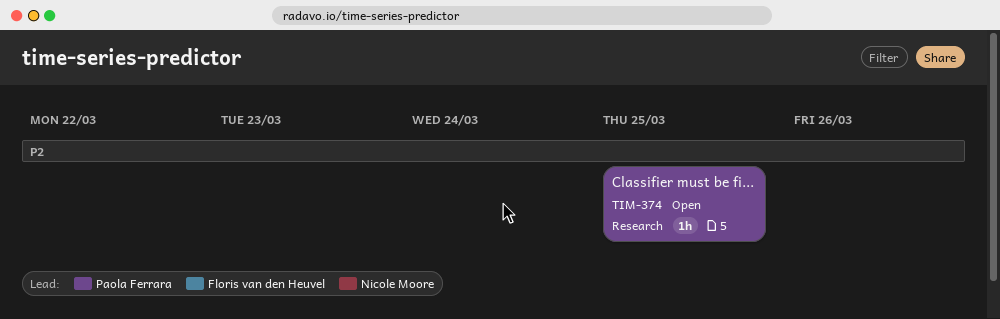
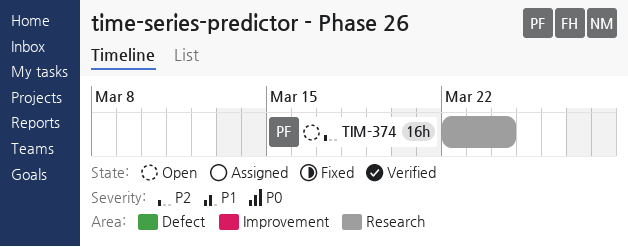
TIM-374, estimate: 1h -> 16h
TIM-374, due: Mar 25 -> Mar 24

